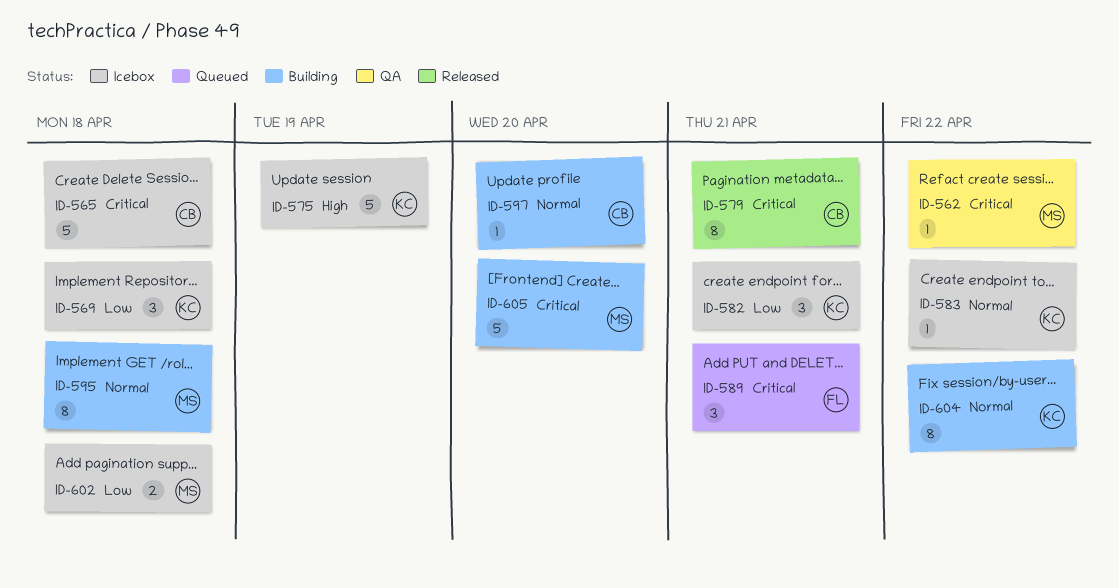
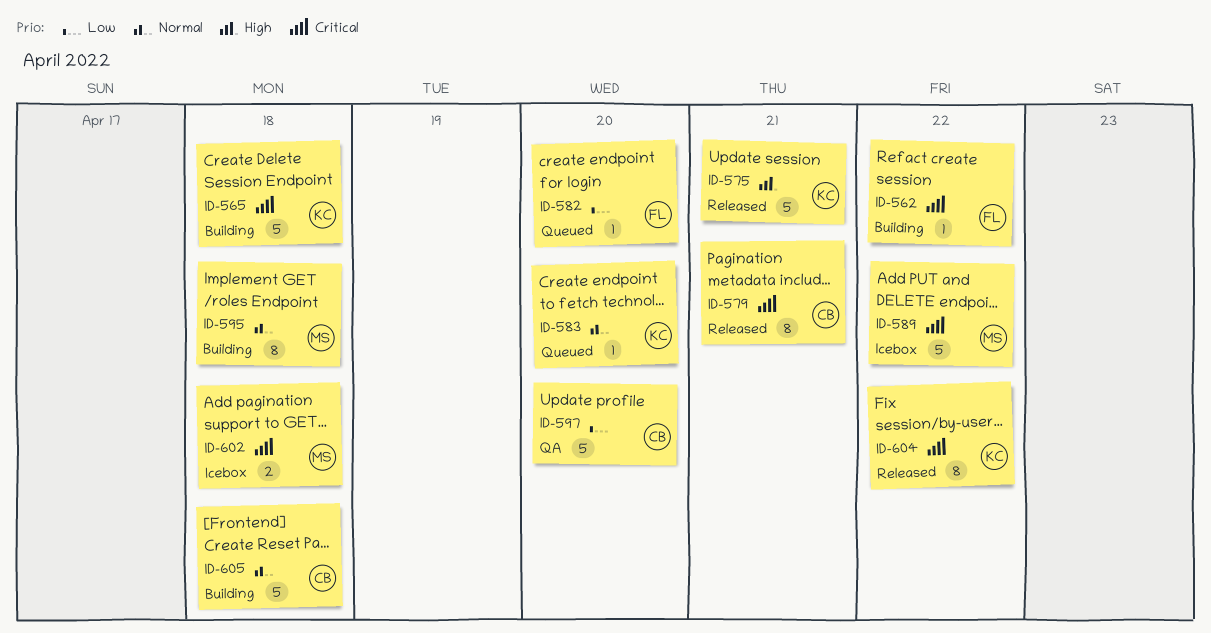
ID-562, status: QA -> Building
ID-562, owner: MS -> FL
ID-565, status: Icebox -> Building
ID-565, owner: CB -> KC
ID-569: present -> none
ID-575, status: Icebox -> Released
ID-575, due: Apr 19 -> Apr 21
ID-582, status: Icebox -> Queued
ID-582, owner: KC -> FL
ID-582, estimate: 3 -> 1
ID-582, due: Apr 21 -> Apr 20
ID-583, status: Icebox -> Queued
ID-583, due: Apr 22 -> Apr 20
ID-589, status: Queued -> Icebox
ID-589, owner: FL -> MS
ID-589, estimate: 3 -> 5
ID-589, due: Apr 21 -> Apr 22
ID-597, status: Building -> QA
ID-597, priority: Normal -> Low
ID-597, estimate: 1 -> 5
ID-602, priority: Low -> Critical
ID-604, status: Building -> Released
ID-604, priority: Normal -> Critical
ID-605, owner: MS -> CB
ID-605, priority: Critical -> Normal
ID-605, due: Apr 20 -> Apr 18

